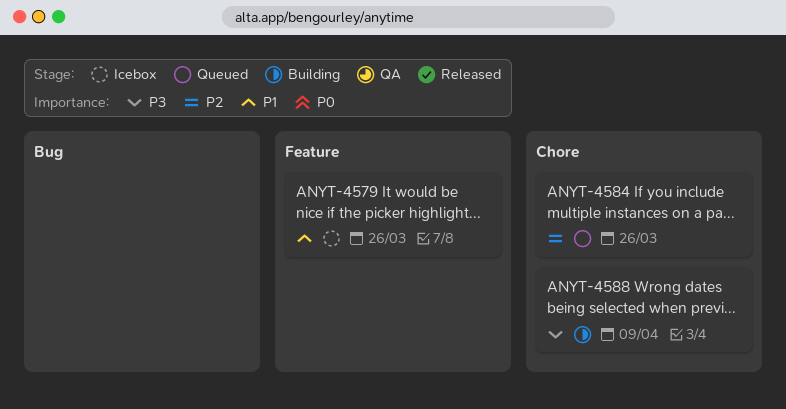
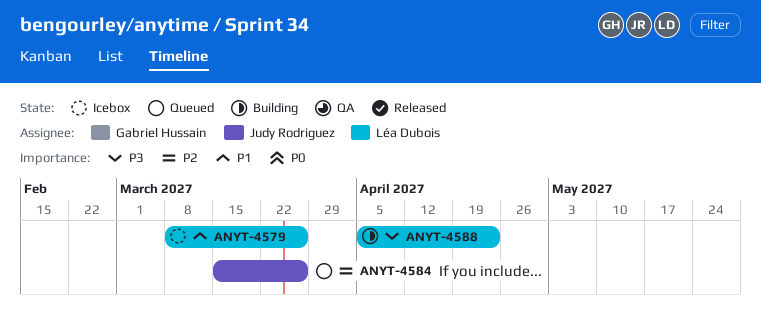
ANYT-4588, due: Apr 9 -> Apr 23

